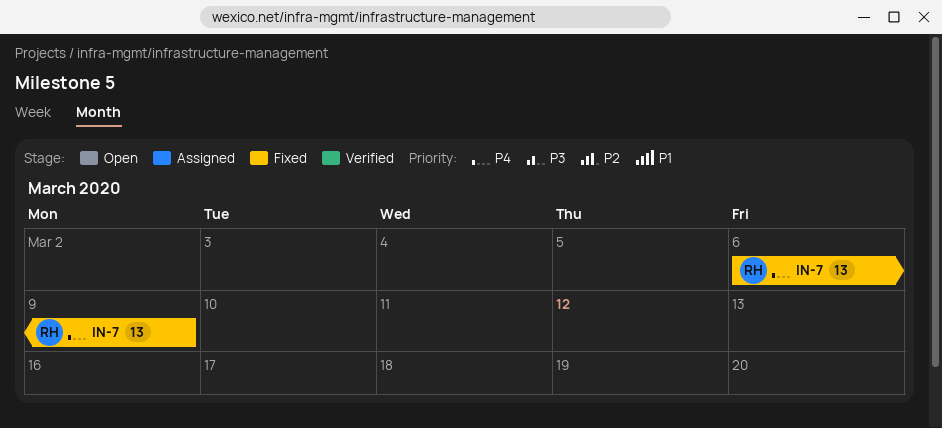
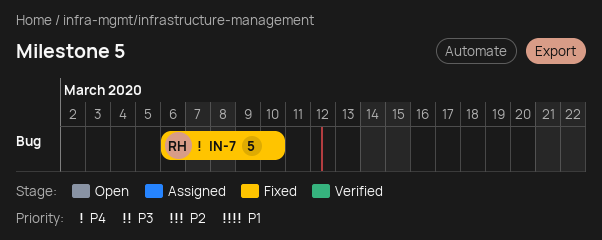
IN-7, estimate: 13 -> 5
IN-7, due: Mar 9 -> Mar 10

